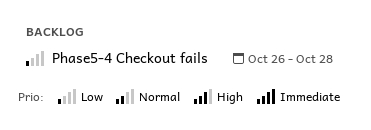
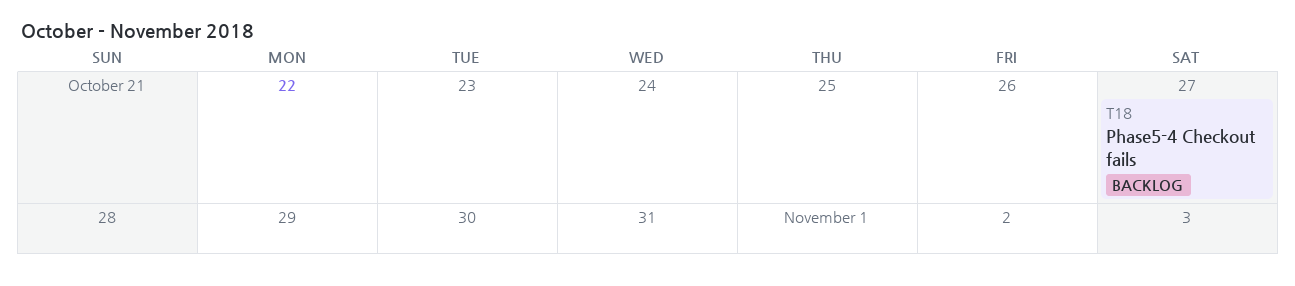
Phase5-4 Checkout fails, due: Oct 28 -> Oct 27

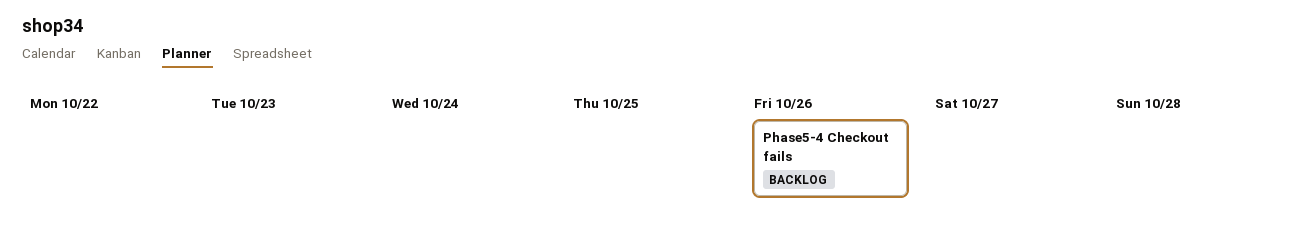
Phase5-4 Checkout fails, due: Oct 27 -> Oct 26

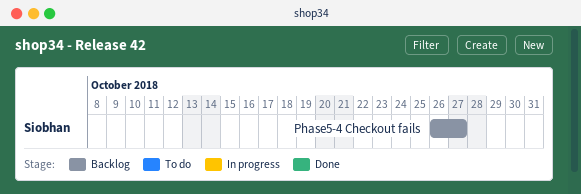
Phase5-4 Checkout fails, due: Oct 26 -> Oct 27

